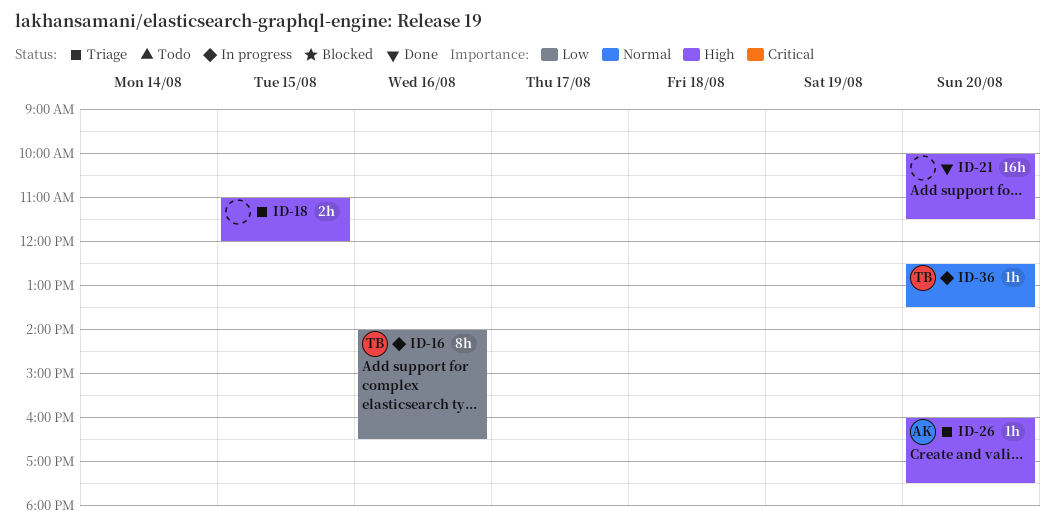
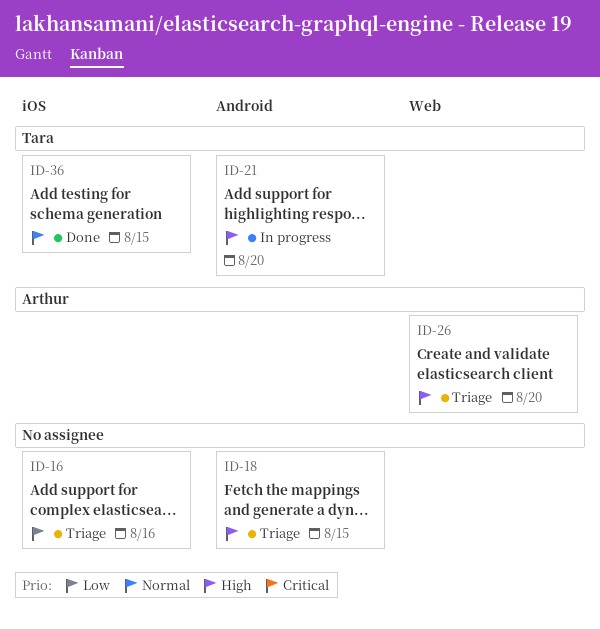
ID-16, status: In progress -> Triage
ID-16, owner: Tara -> none
ID-21, status: Done -> In progress
ID-21, owner: none -> Tara
ID-36, status: In progress -> Done
ID-36, day: Aug 20 -> Aug 15

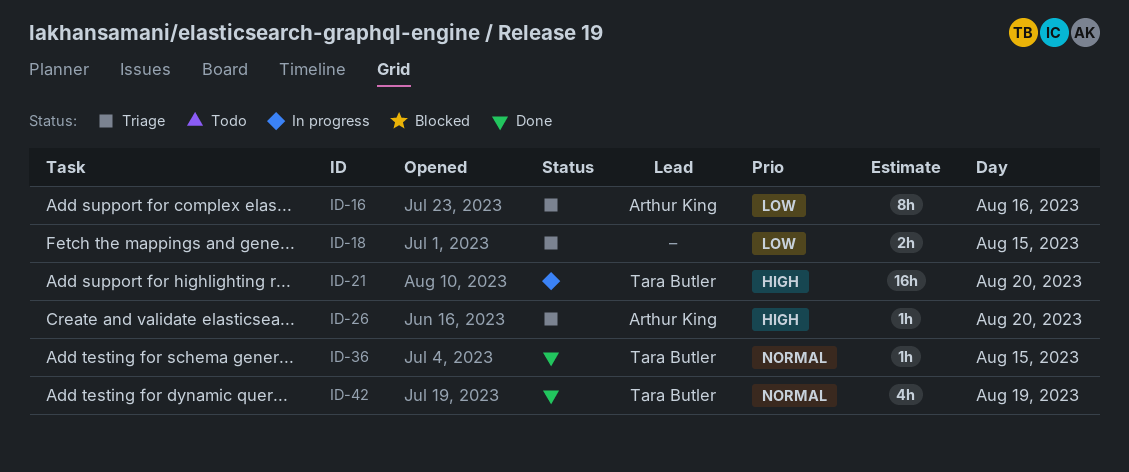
ID-16, owner: none -> Arthur King
ID-18, priority: High -> Low
ID-42: none -> present

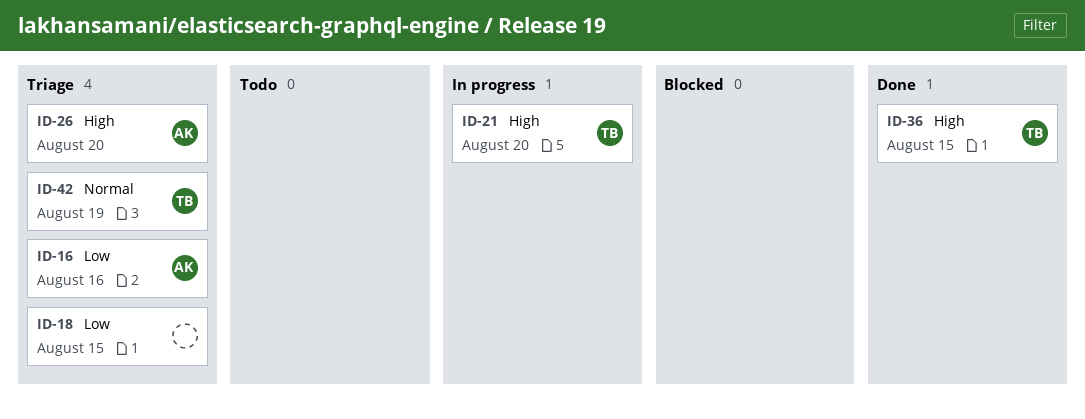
ID-36, priority: Normal -> High
ID-42, status: Done -> Triage

